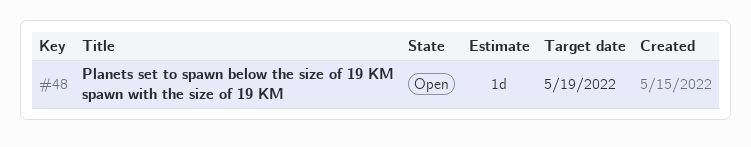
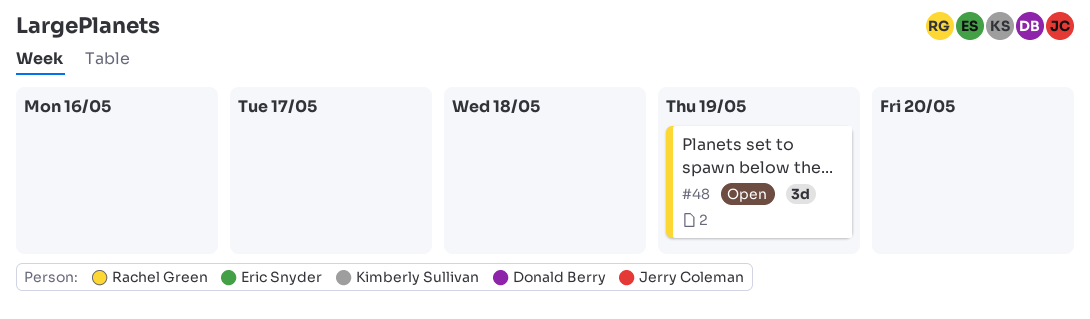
#48, estimate: 1d -> 3d

